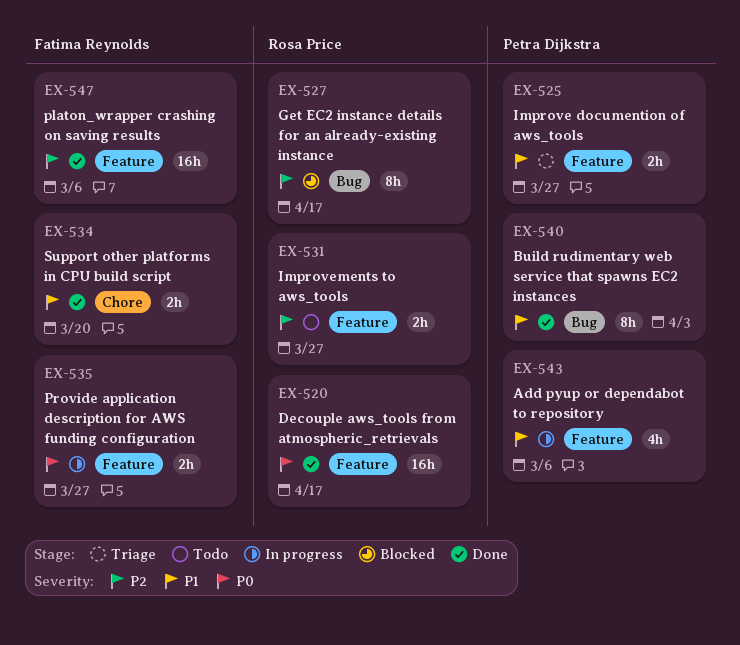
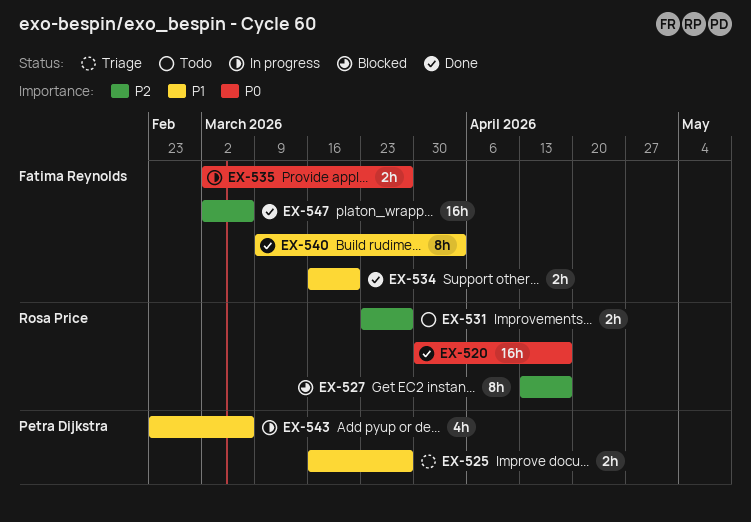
EX-540, owner: Petra Dijkstra -> Fatima Reynolds

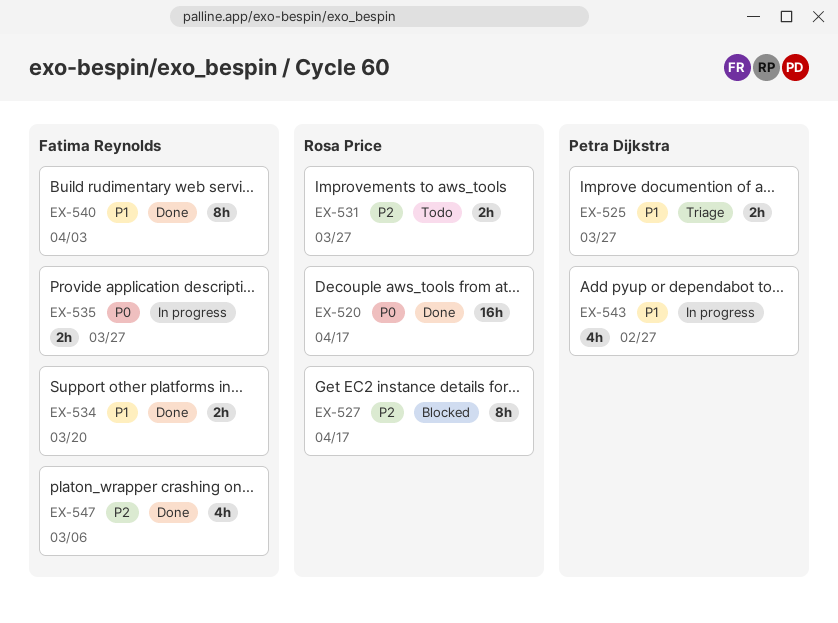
EX-543, due: Mar 6 -> Feb 27
EX-547, estimate: 16h -> 4h

